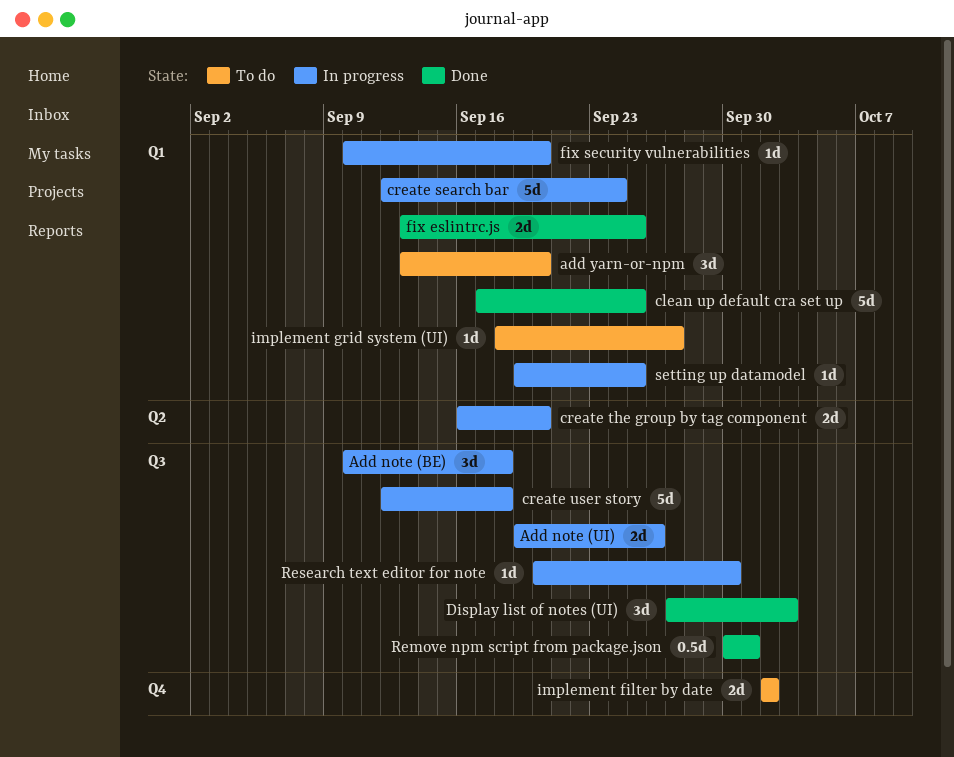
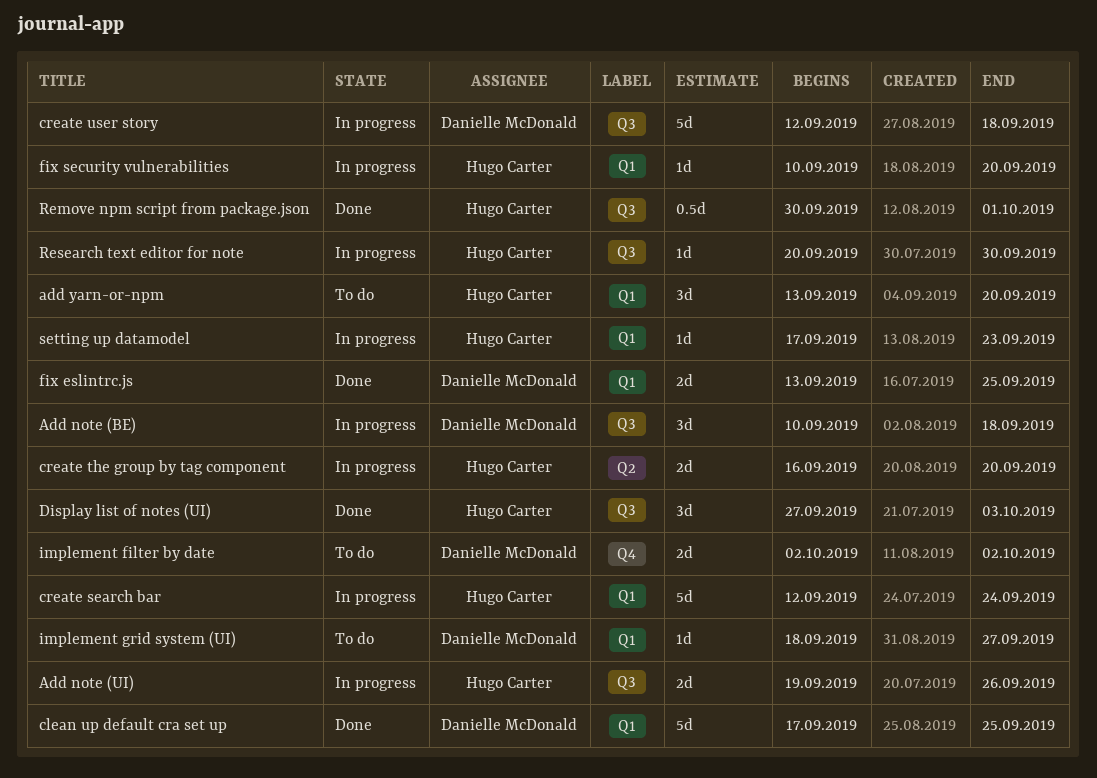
setting up datamodel, start: Sep 19 -> Sep 17
setting up datamodel, due: Sep 25 -> Sep 23

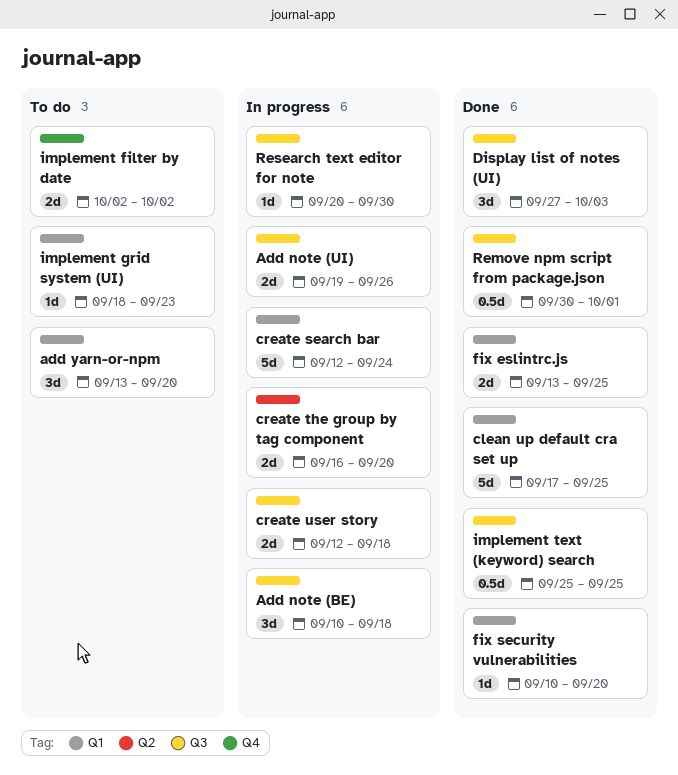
create user story, estimate: 5d -> 2d
fix security vulnerabilities, status: In progress -> Done
implement grid system (UI), due: Sep 27 -> Sep 23
implement text (keyword) search: none -> present
setting up datamodel: present -> none

